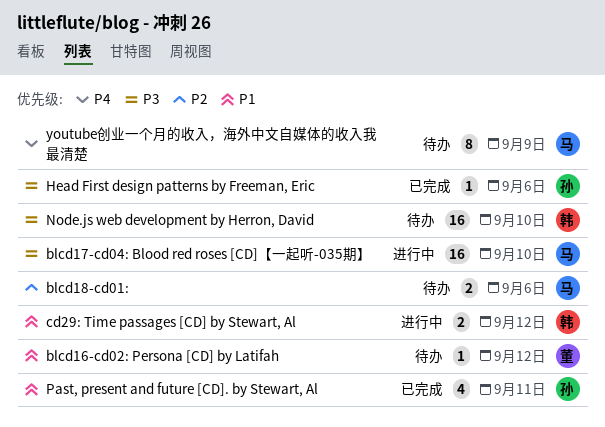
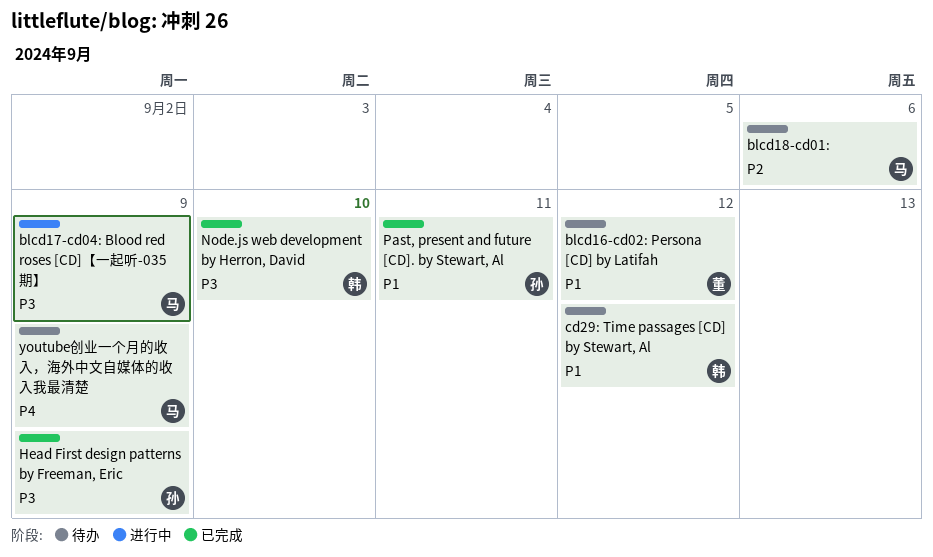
blcd17-cd04: Blood red roses [CD]【一起听-035期】, due: Sep 10 -> Sep 9
cd29: Time passages [CD] by Stewart, Al, status: 进行中 -> 待办
Head First design patterns by Freeman, Eric, due: Sep 6 -> Sep 9
Node.js web development by Herron, David, status: 待办 -> 已完成

